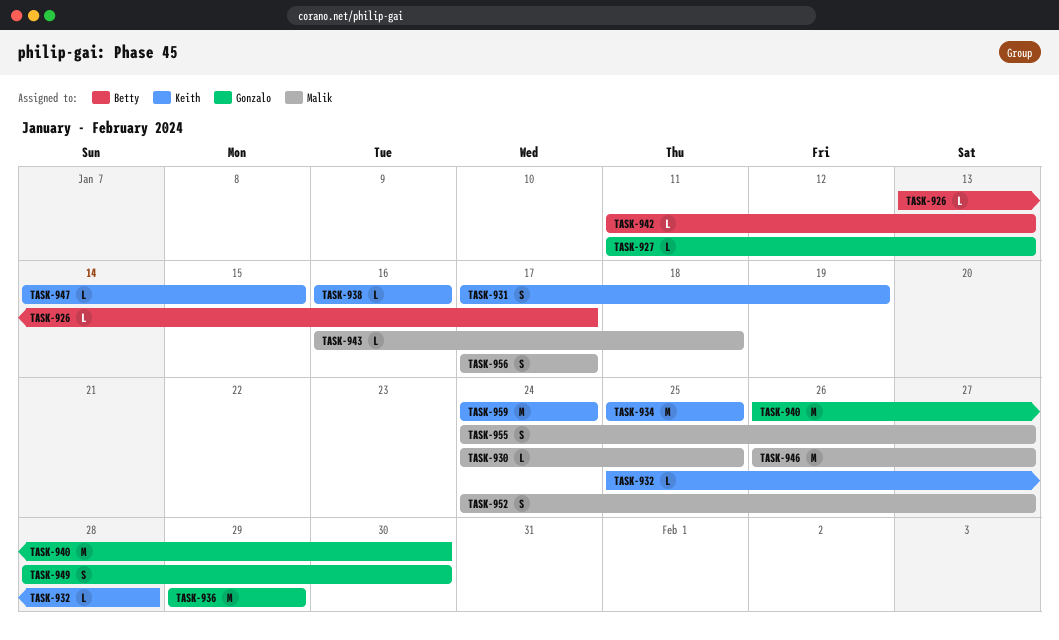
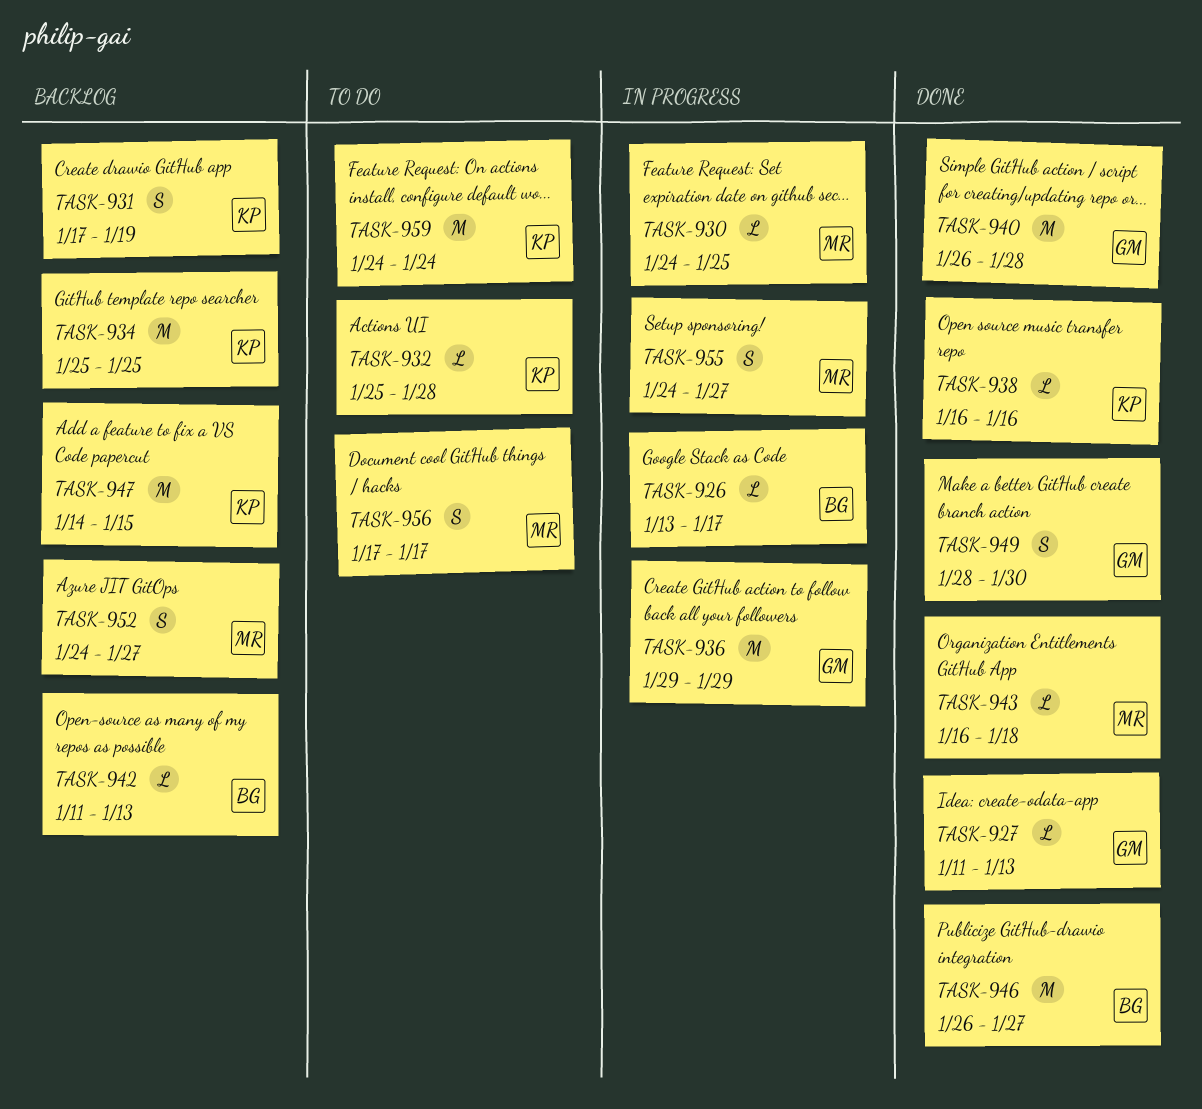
TASK-940, due: Jan 30 -> Jan 28
TASK-946, owner: Malik -> Betty
TASK-947, estimate: L -> M

